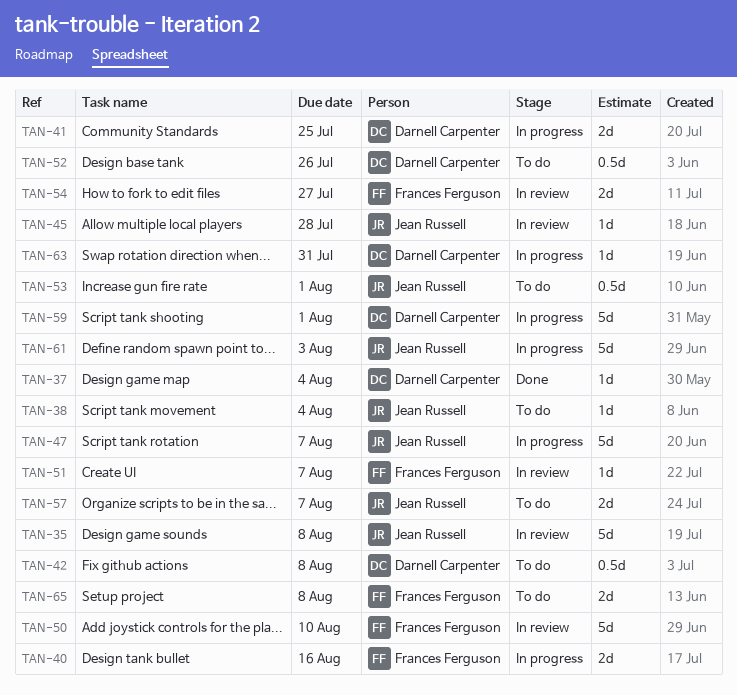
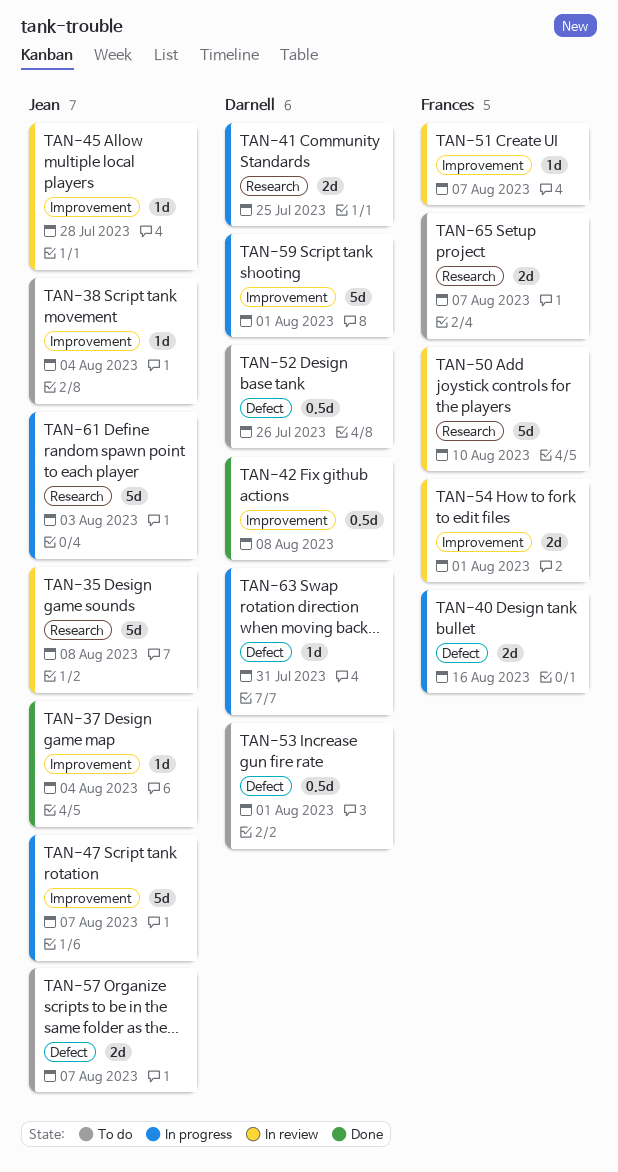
TAN-37, owner: Darnell Carpenter -> Jean Russell
TAN-42, status: To do -> Done
TAN-53, owner: Jean Russell -> Darnell Carpenter
TAN-54, due: Jul 27 -> Aug 1
TAN-65, due: Aug 8 -> Aug 7

